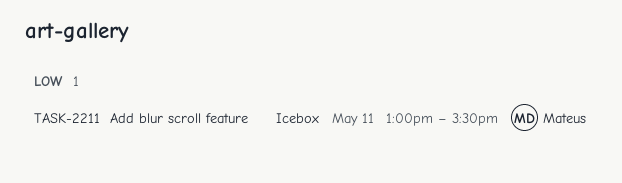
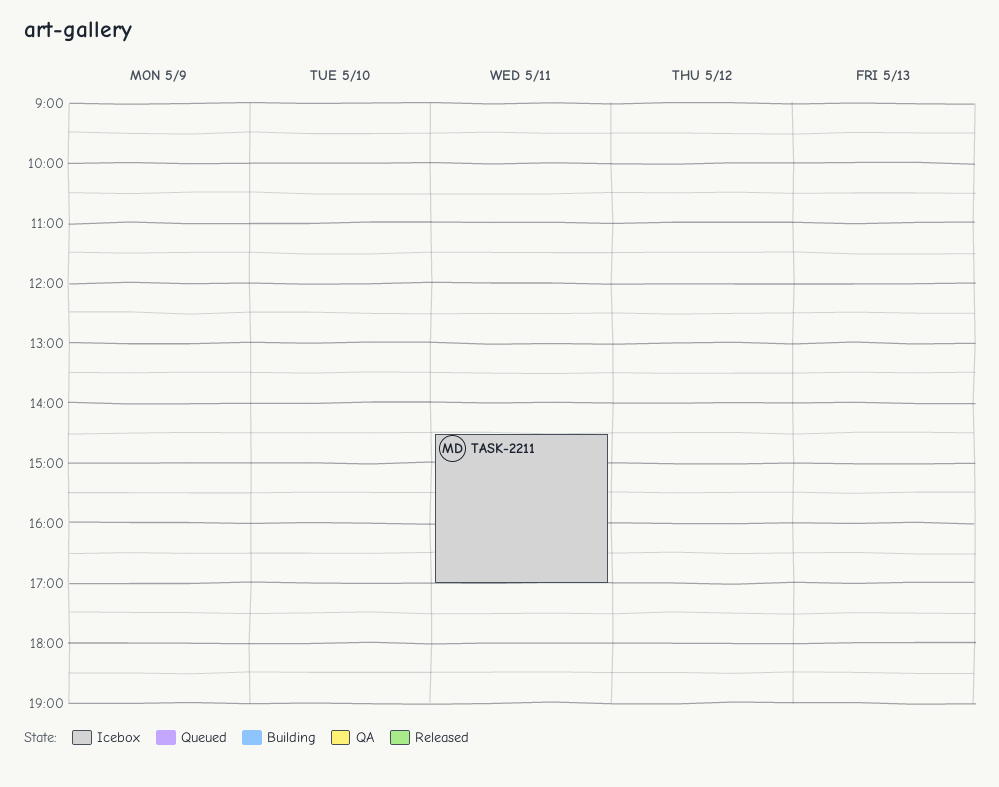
TASK-2211, begins: 13:00 -> 14:30
TASK-2211, ends: 15:30 -> 17:00

